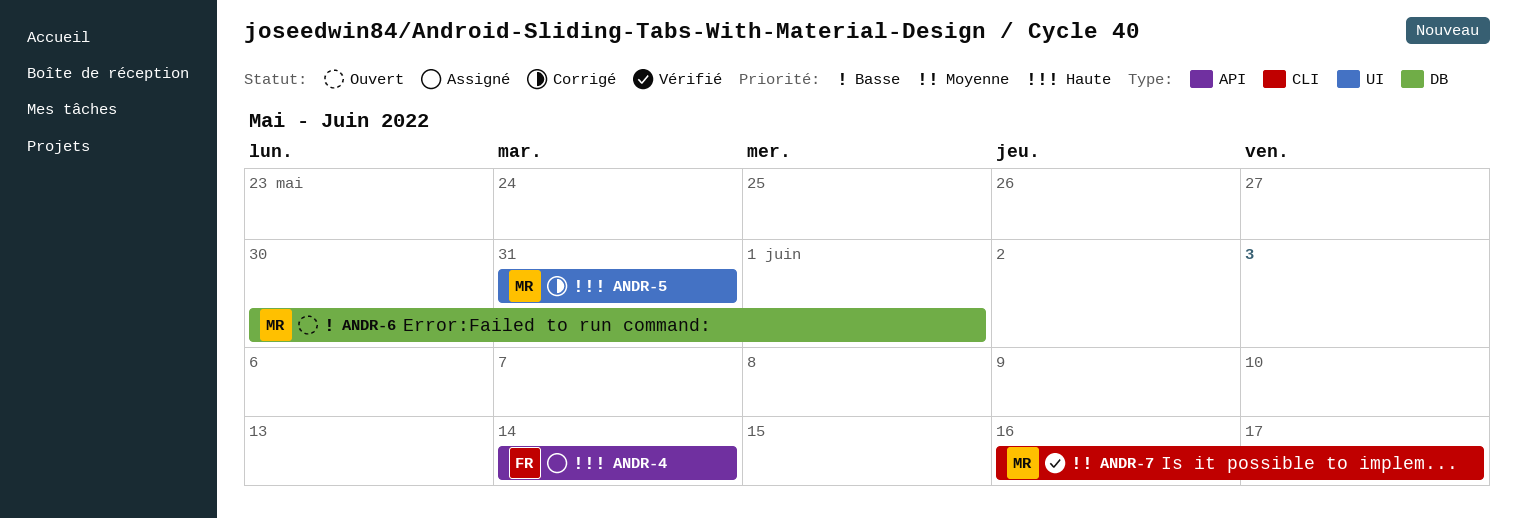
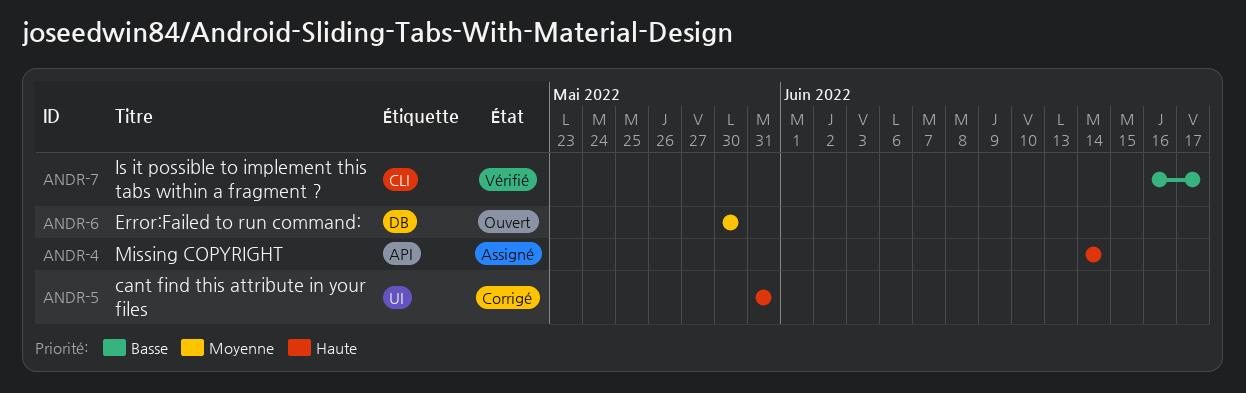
ANDR-6, priority: Basse -> Moyenne
ANDR-6, due: Jun 1 -> May 30
ANDR-7, priority: Moyenne -> Basse

